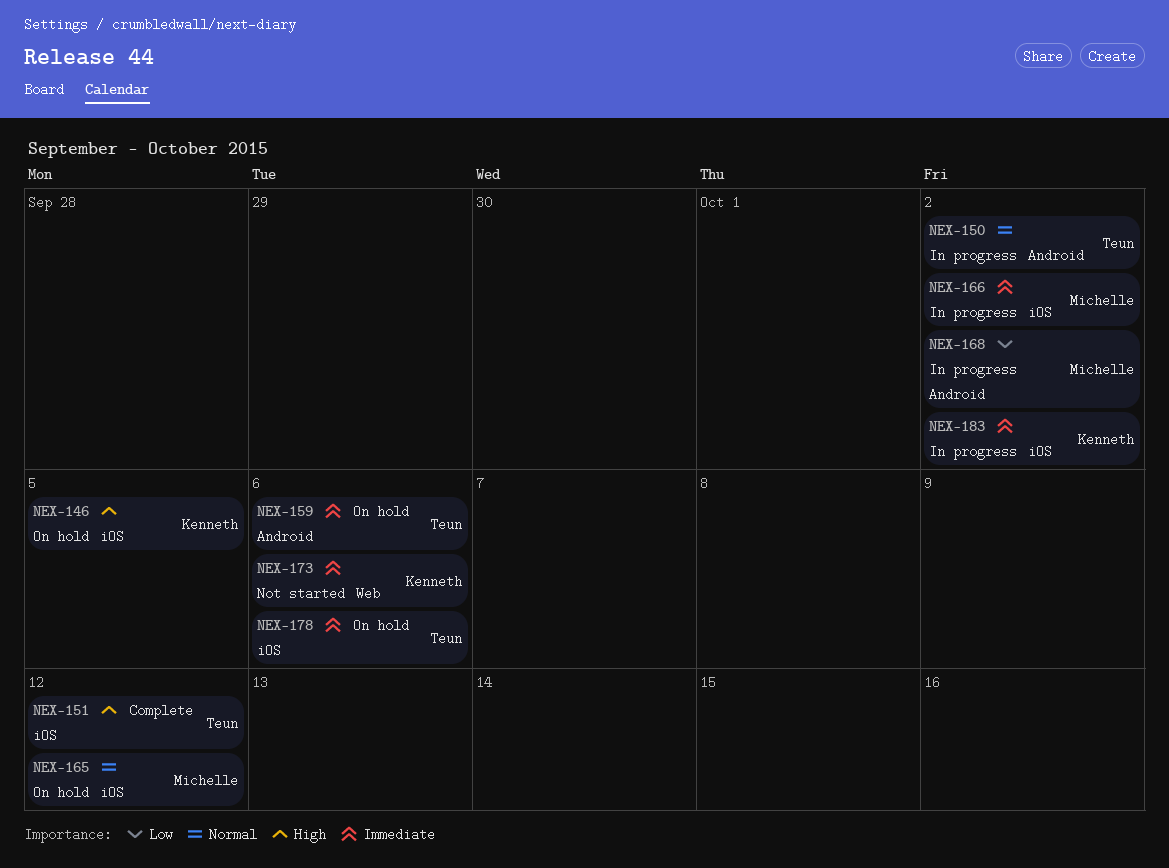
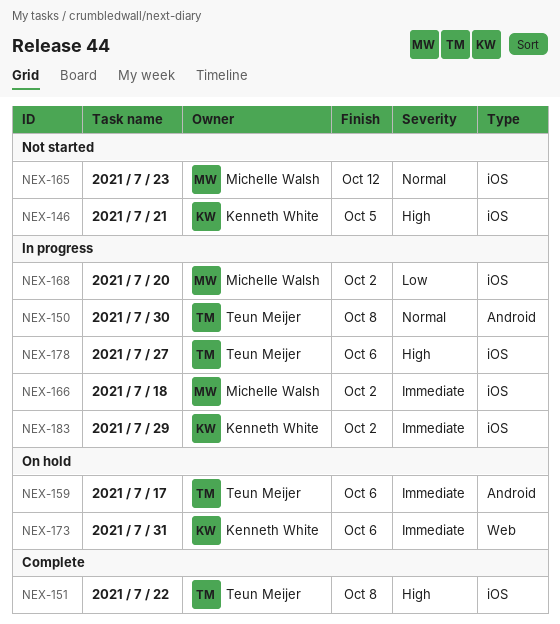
NEX-146, status: On hold -> Not started
NEX-150, due: Oct 2 -> Oct 8
NEX-151, due: Oct 12 -> Oct 8
NEX-165, status: On hold -> Not started
NEX-168, label: Android -> iOS
NEX-173, status: Not started -> On hold
NEX-178, status: On hold -> In progress
NEX-178, priority: Immediate -> High

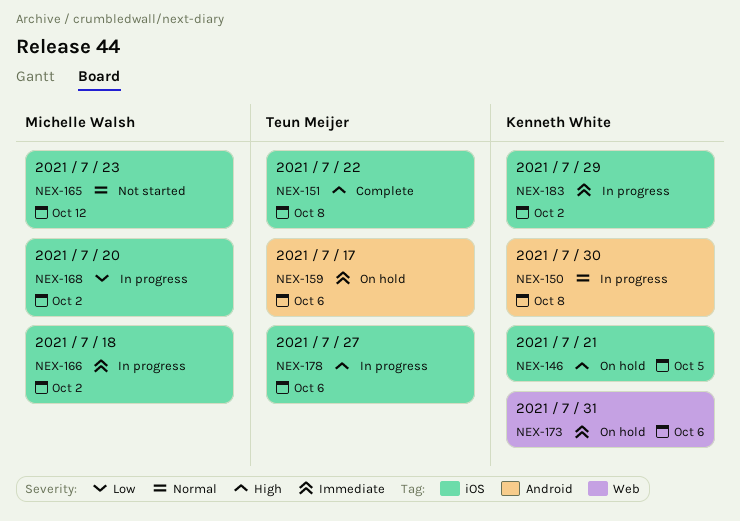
NEX-146, status: Not started -> On hold
NEX-150, owner: Teun Meijer -> Kenneth White

